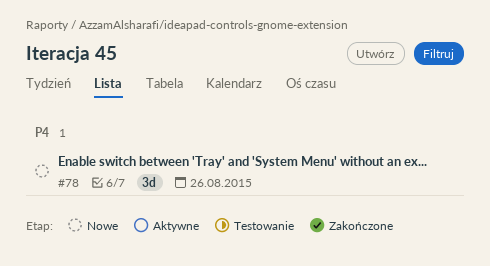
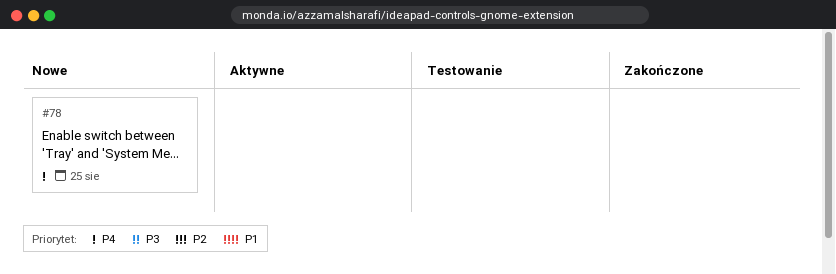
#78, due: Aug 26 -> Aug 25

